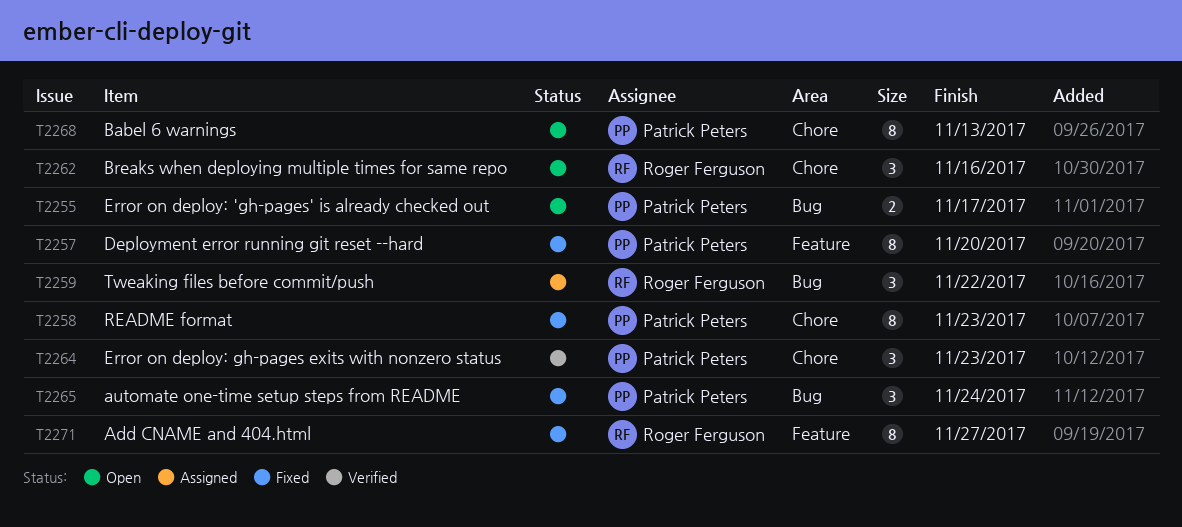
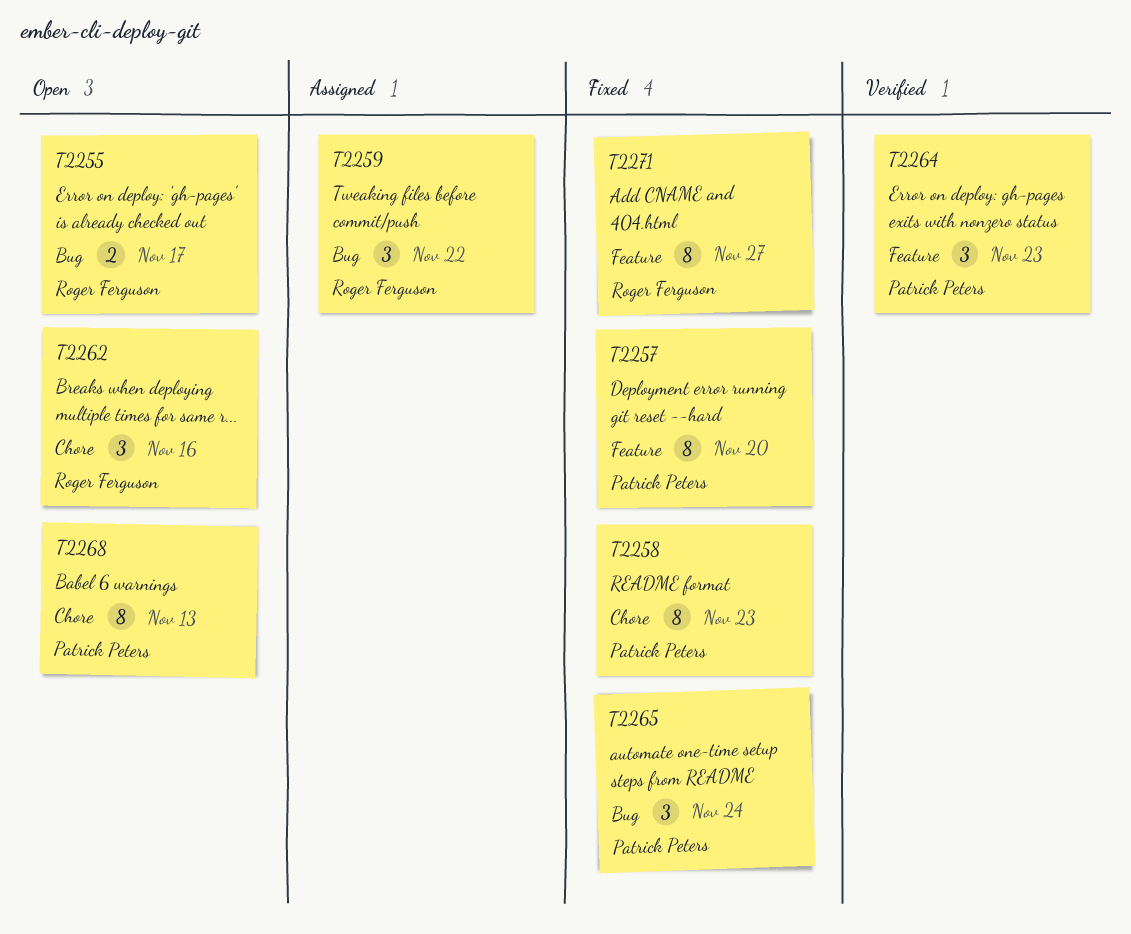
T2255, owner: Patrick Peters -> Roger Ferguson
T2264, label: Chore -> Feature

